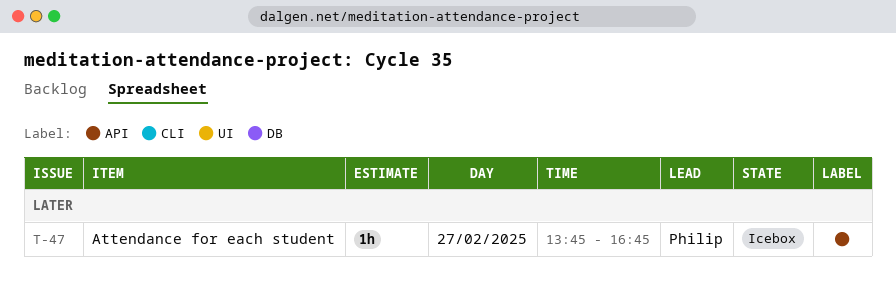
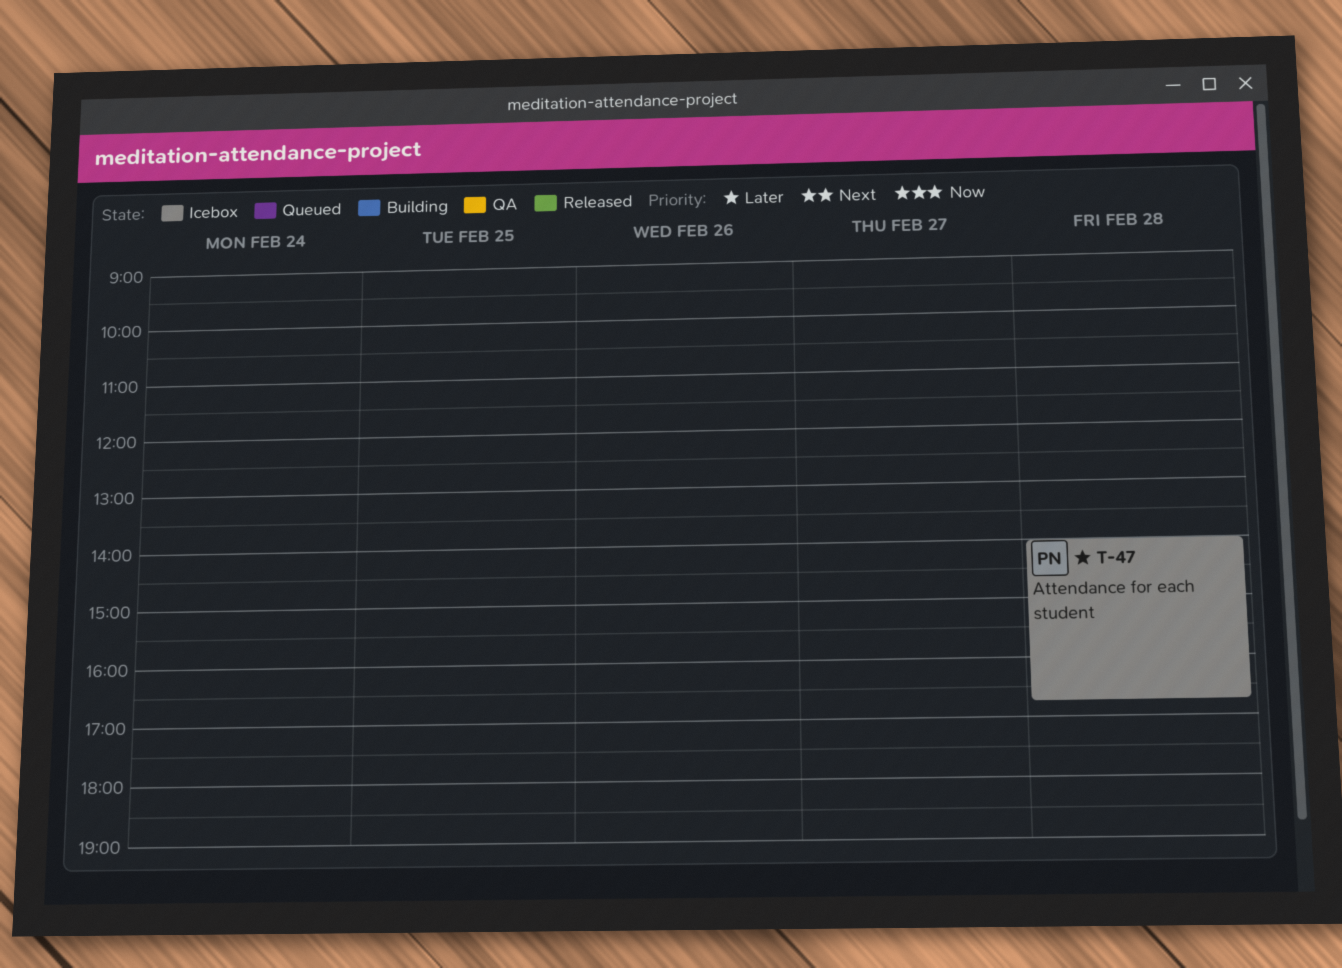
T-47, day: Feb 27 -> Feb 28
T-47, begins: 13:45 -> 14:00

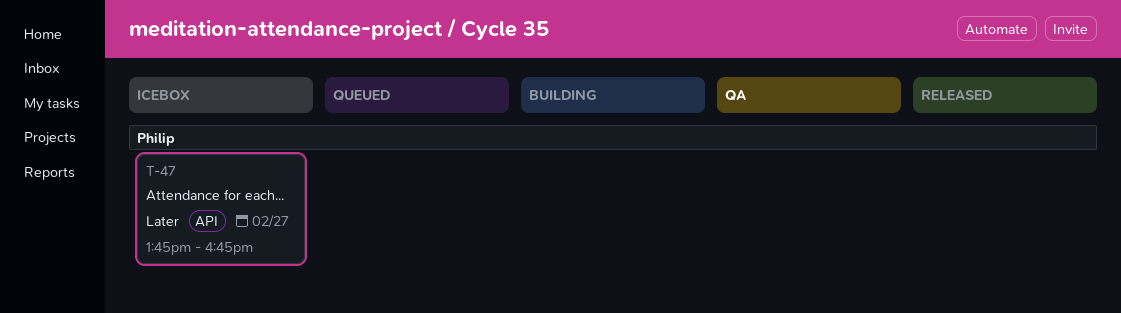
T-47, day: Feb 28 -> Feb 27
T-47, begins: 14:00 -> 13:45

